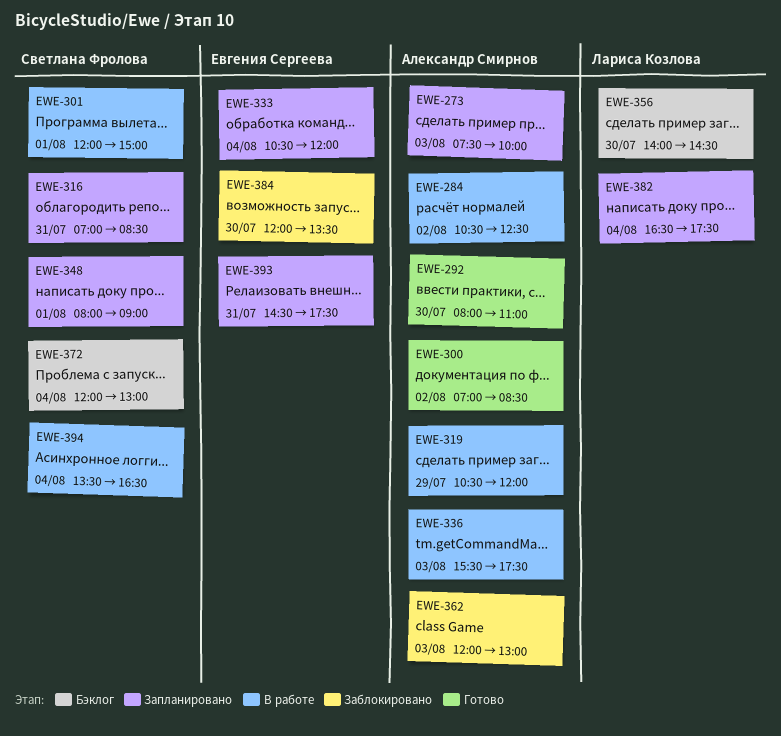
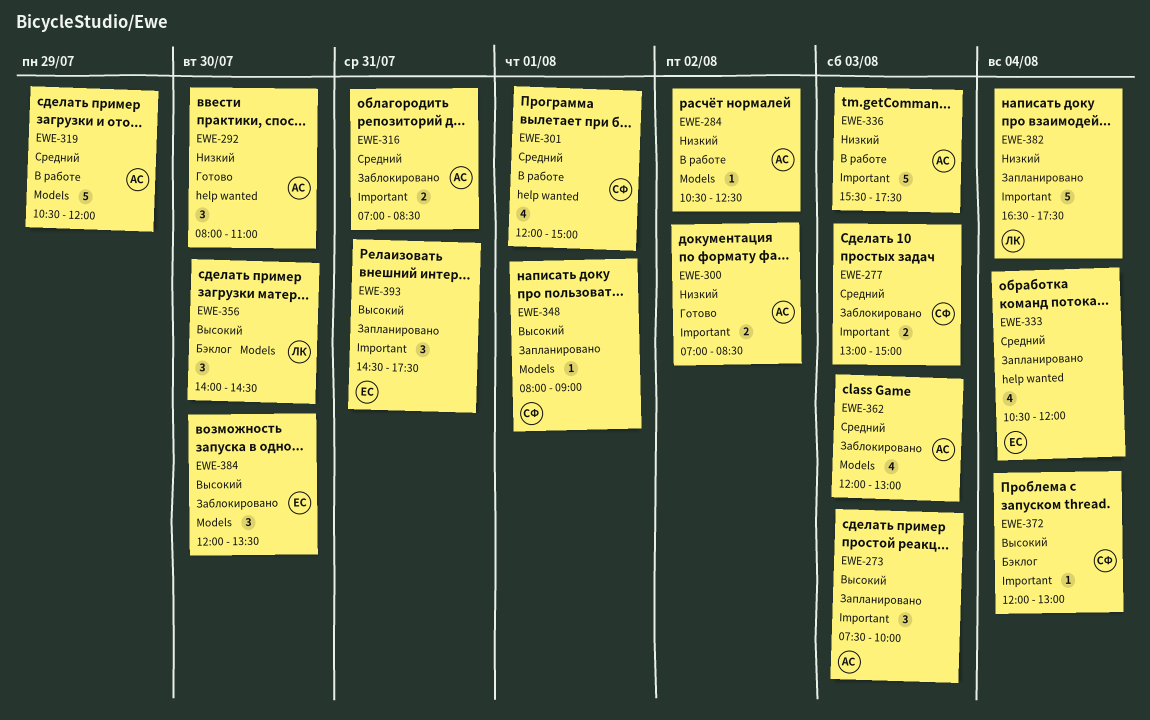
EWE-277: none -> present
EWE-316, status: Запланировано -> Заблокировано
EWE-316, owner: Светлана Фролова -> Александр Смирнов
EWE-394: present -> none

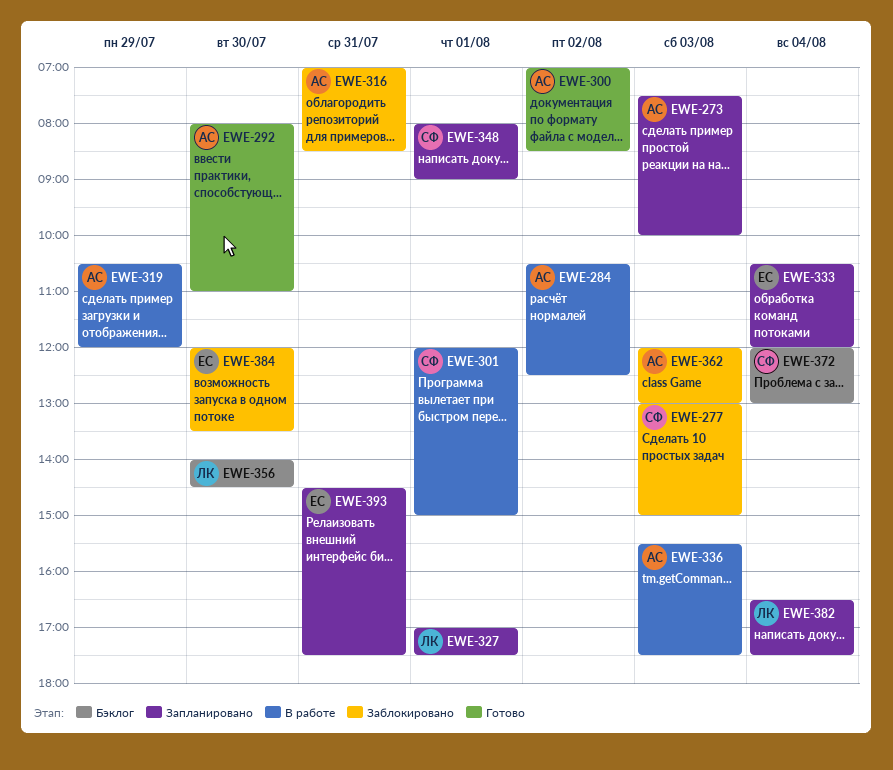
EWE-327: none -> present

